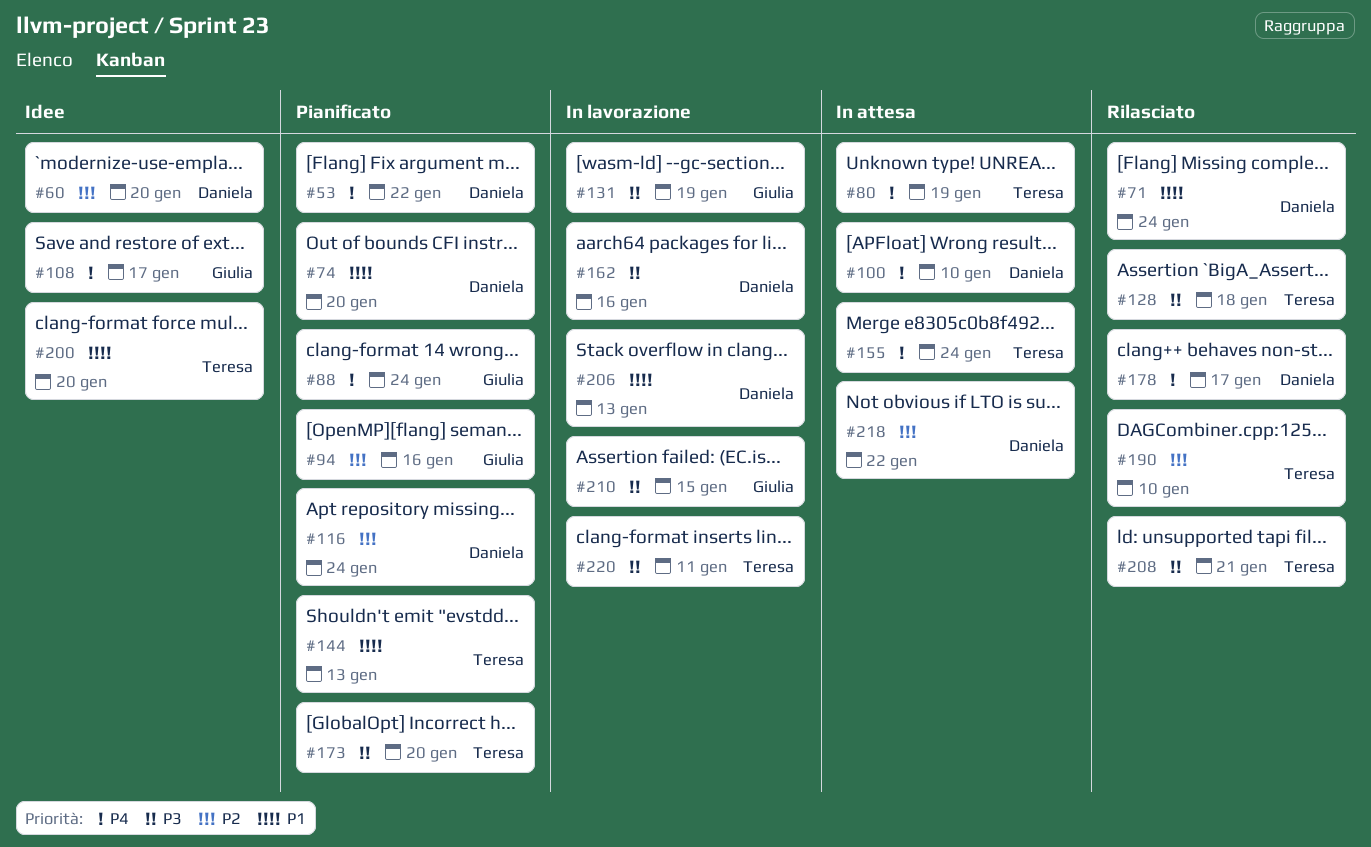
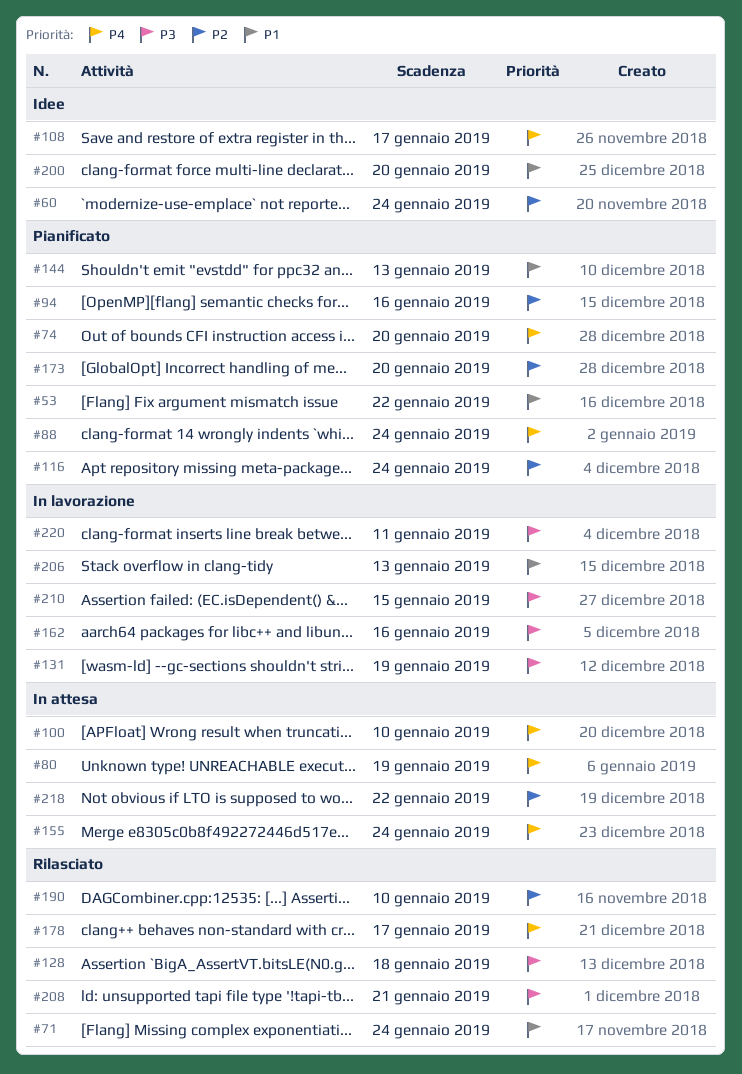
#53, priority: P4 -> P1
#60, due: Jan 20 -> Jan 24
#74, priority: P1 -> P4
#173, priority: P3 -> P2

